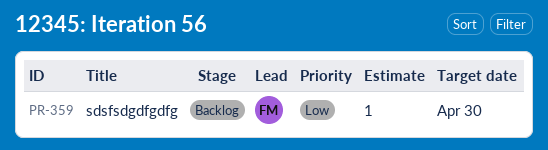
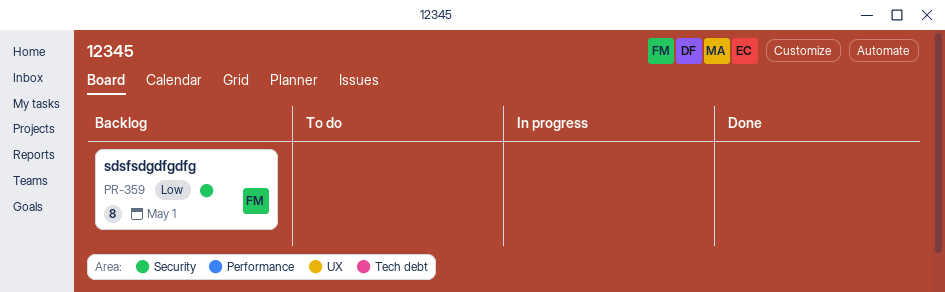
PR-359, estimate: 1 -> 8
PR-359, due: Apr 30 -> May 1

